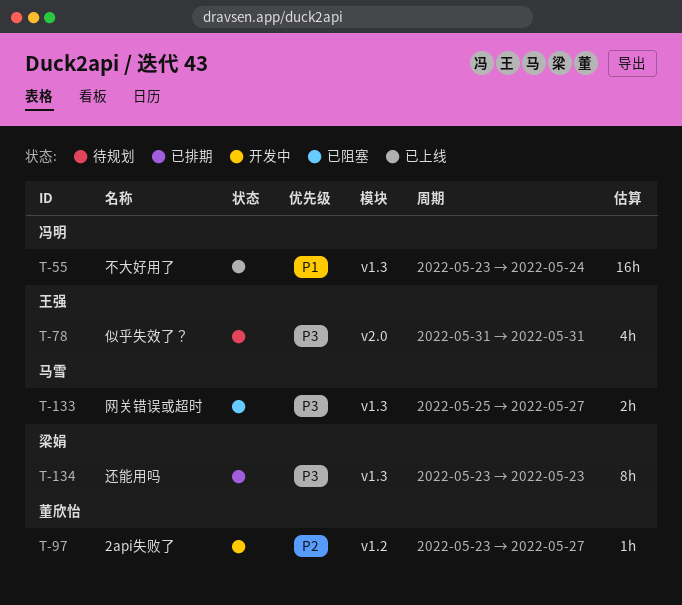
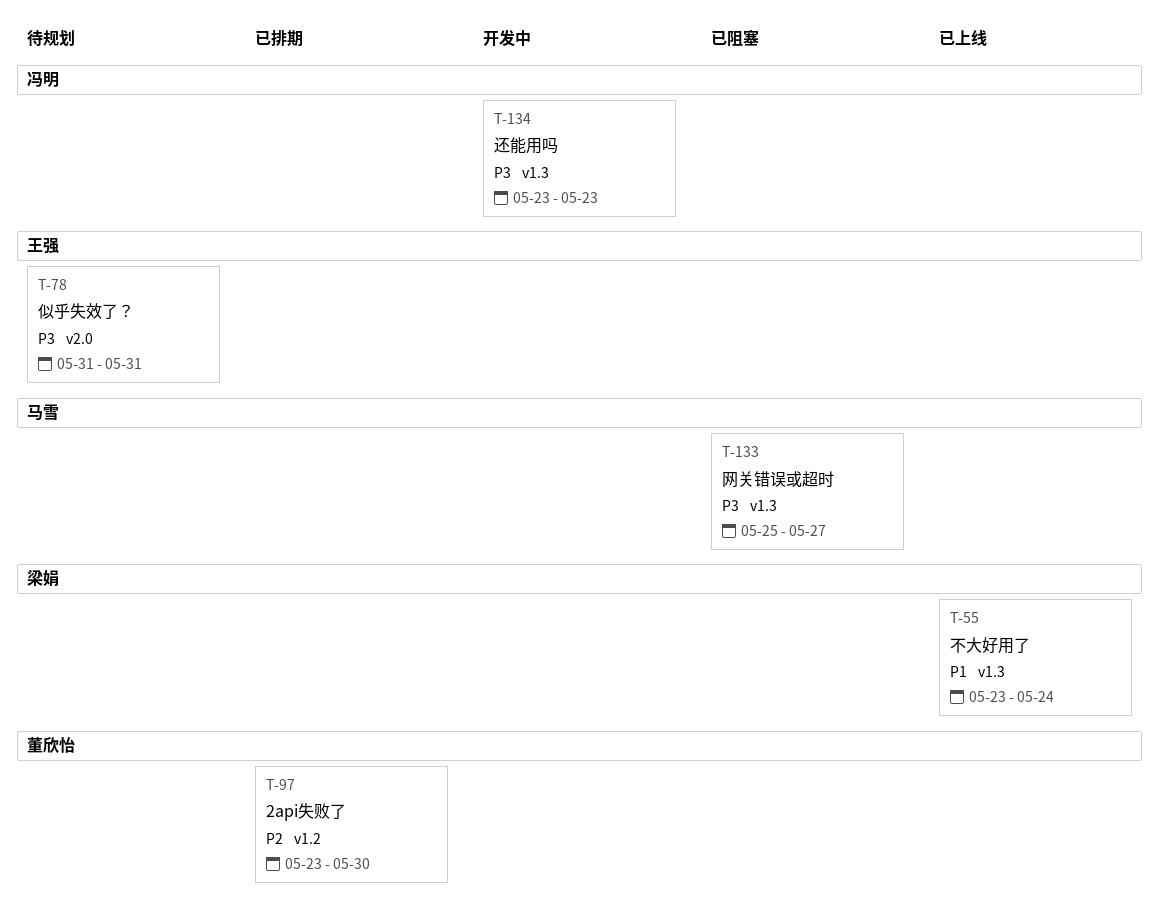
T-55, owner: 冯明 -> 梁娟
T-97, status: 开发中 -> 已排期
T-97, due: May 27 -> May 30
T-134, status: 已排期 -> 开发中
T-134, owner: 梁娟 -> 冯明

